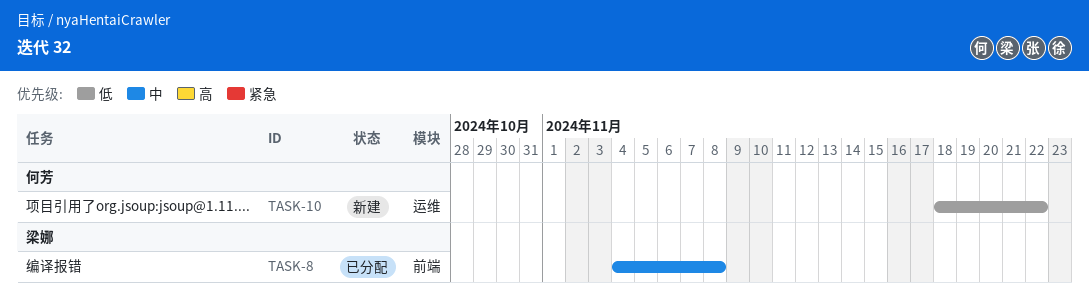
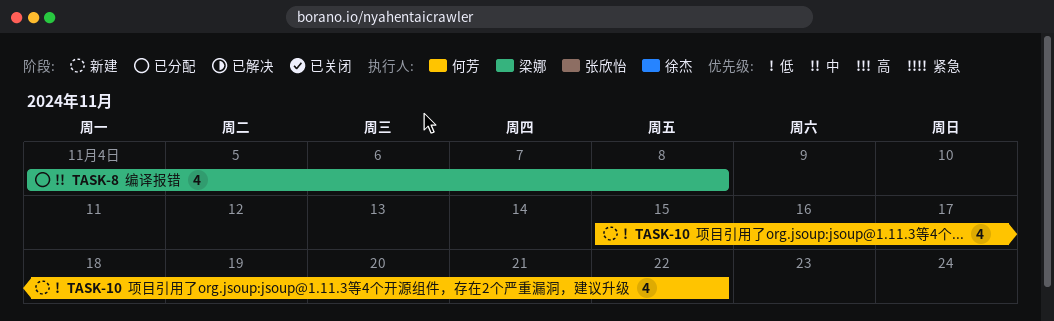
TASK-10, start: Nov 18 -> Nov 15

